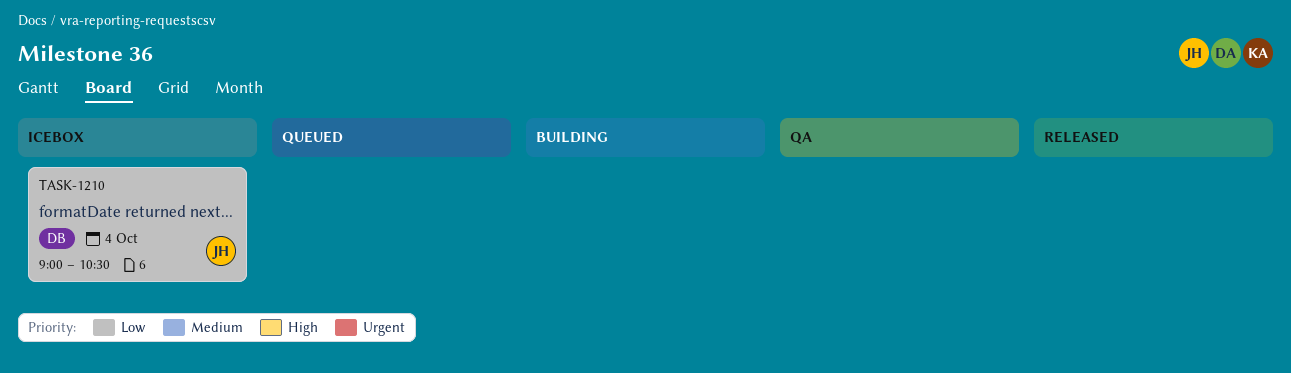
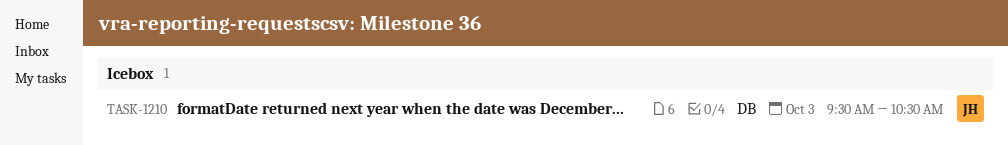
TASK-1210, day: Oct 4 -> Oct 3
TASK-1210, begins: 09:00 -> 09:30

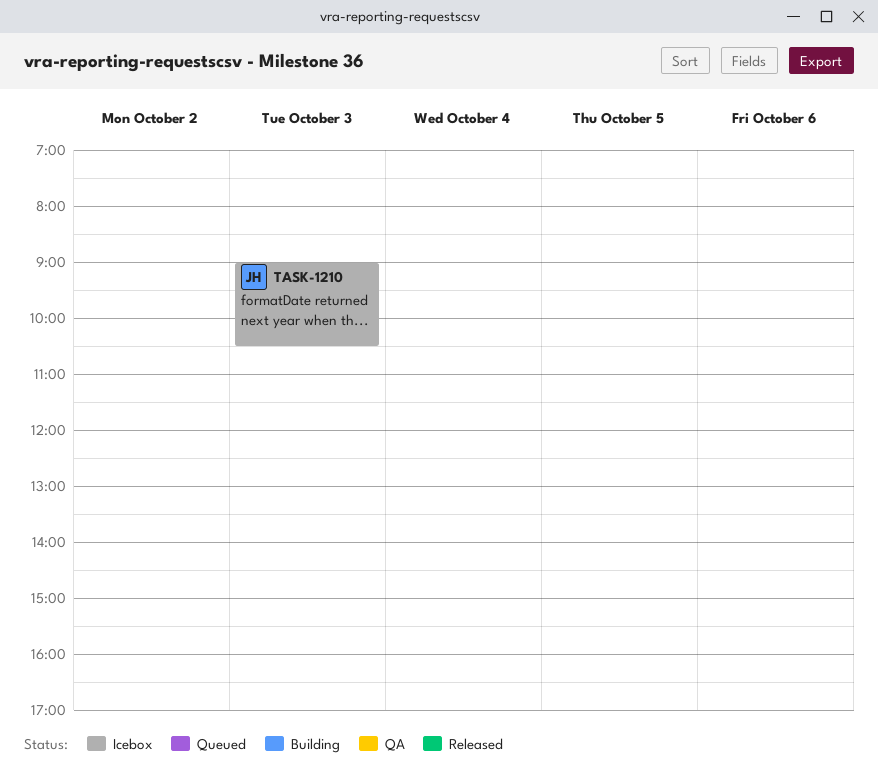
TASK-1210, begins: 09:30 -> 09:00

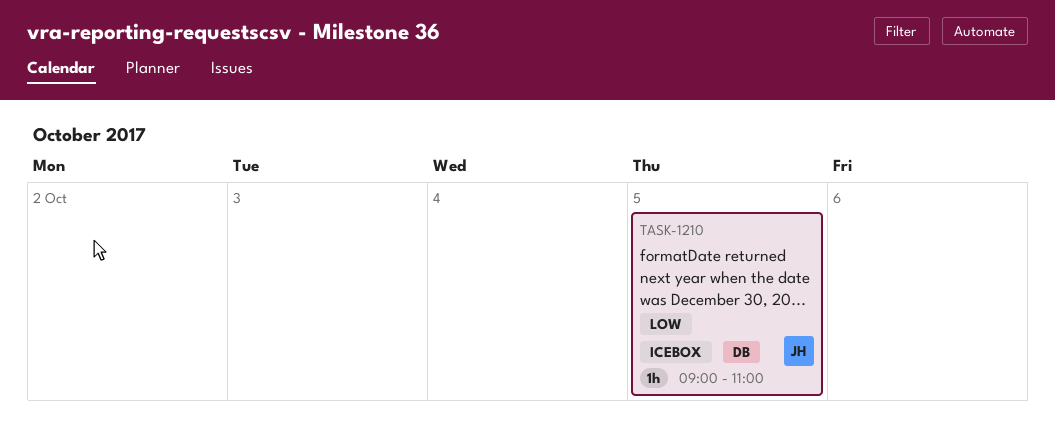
TASK-1210, day: Oct 3 -> Oct 5
TASK-1210, ends: 10:30 -> 11:00

